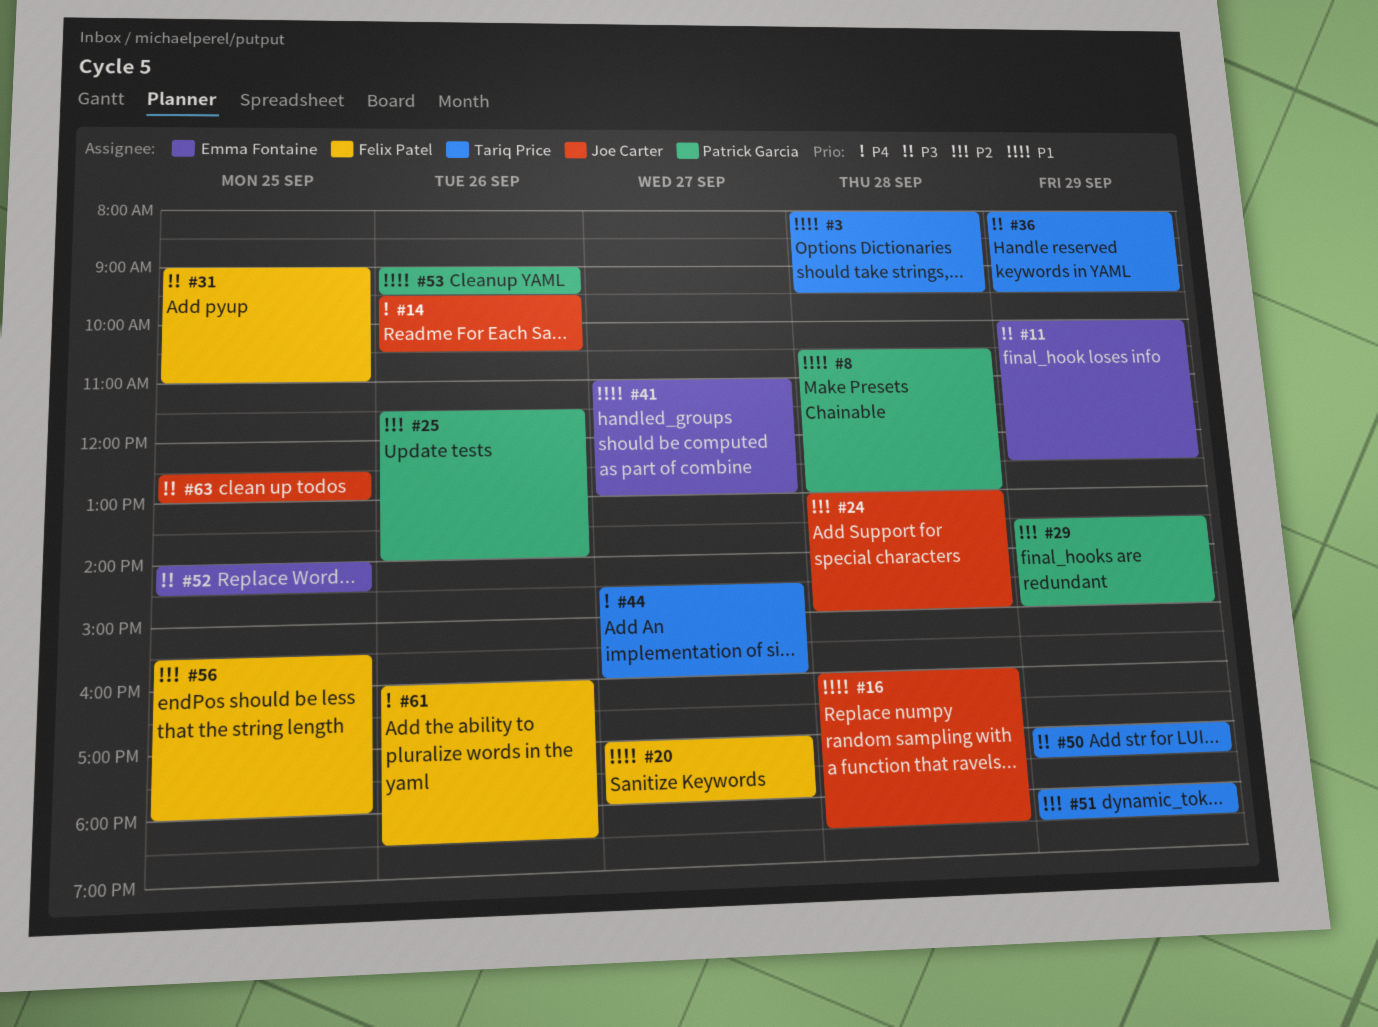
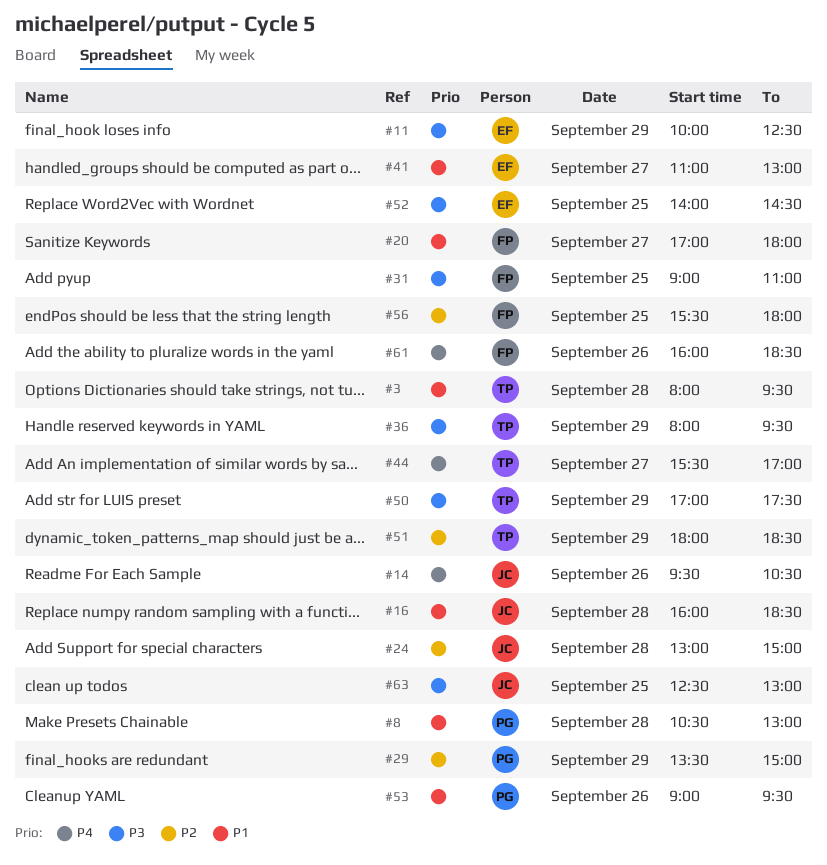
#25: present -> none
#44, begins: 14:30 -> 15:30
#44, ends: 16:00 -> 17:00

